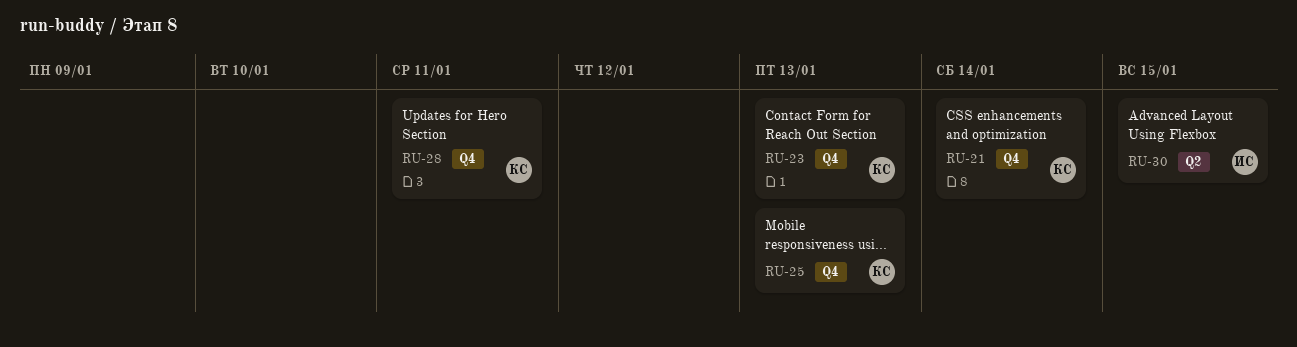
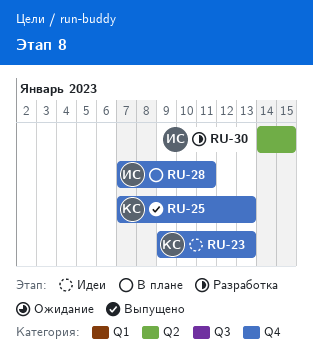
RU-21: present -> none
RU-28, owner: КС -> ИС

